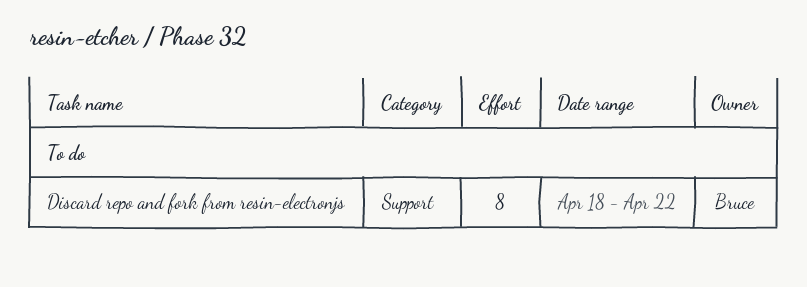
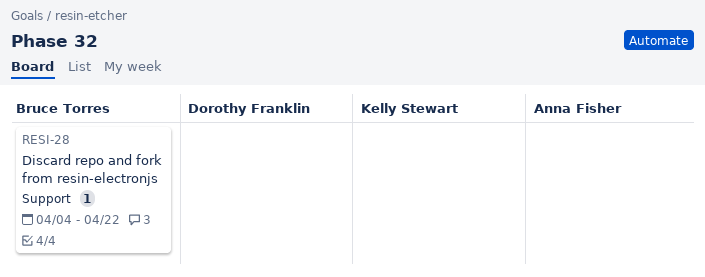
Discard repo and fork from resin-electronjs, estimate: 8 -> 1
Discard repo and fork from resin-electronjs, start: Apr 18 -> Apr 4

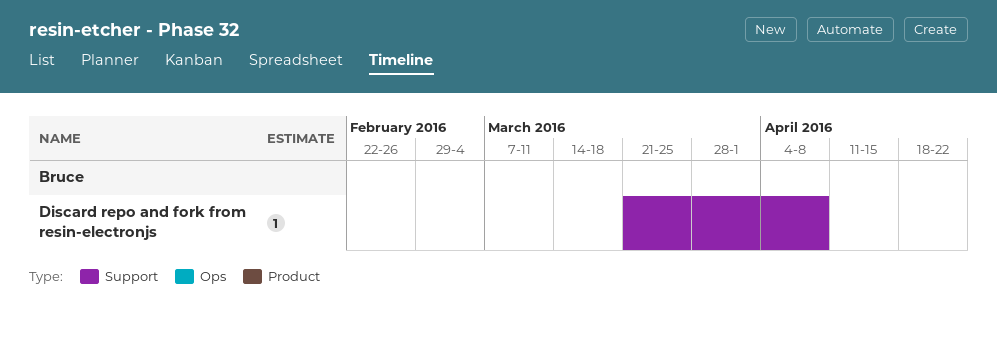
Discard repo and fork from resin-electronjs, start: Apr 4 -> Mar 21
Discard repo and fork from resin-electronjs, due: Apr 22 -> Apr 8

